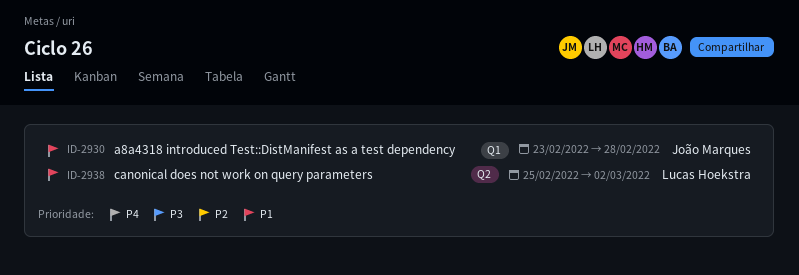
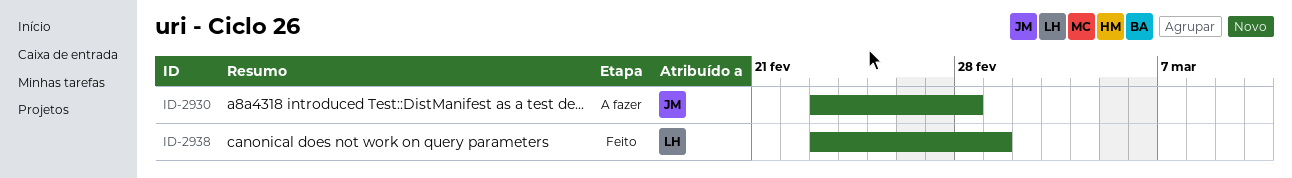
ID-2938, start: Feb 25 -> Feb 23
ID-2938, due: Mar 2 -> Mar 1

